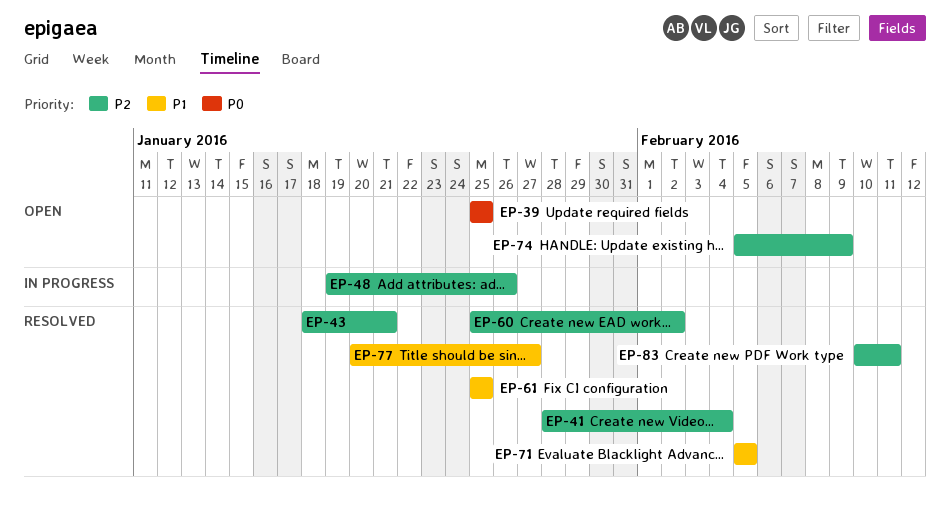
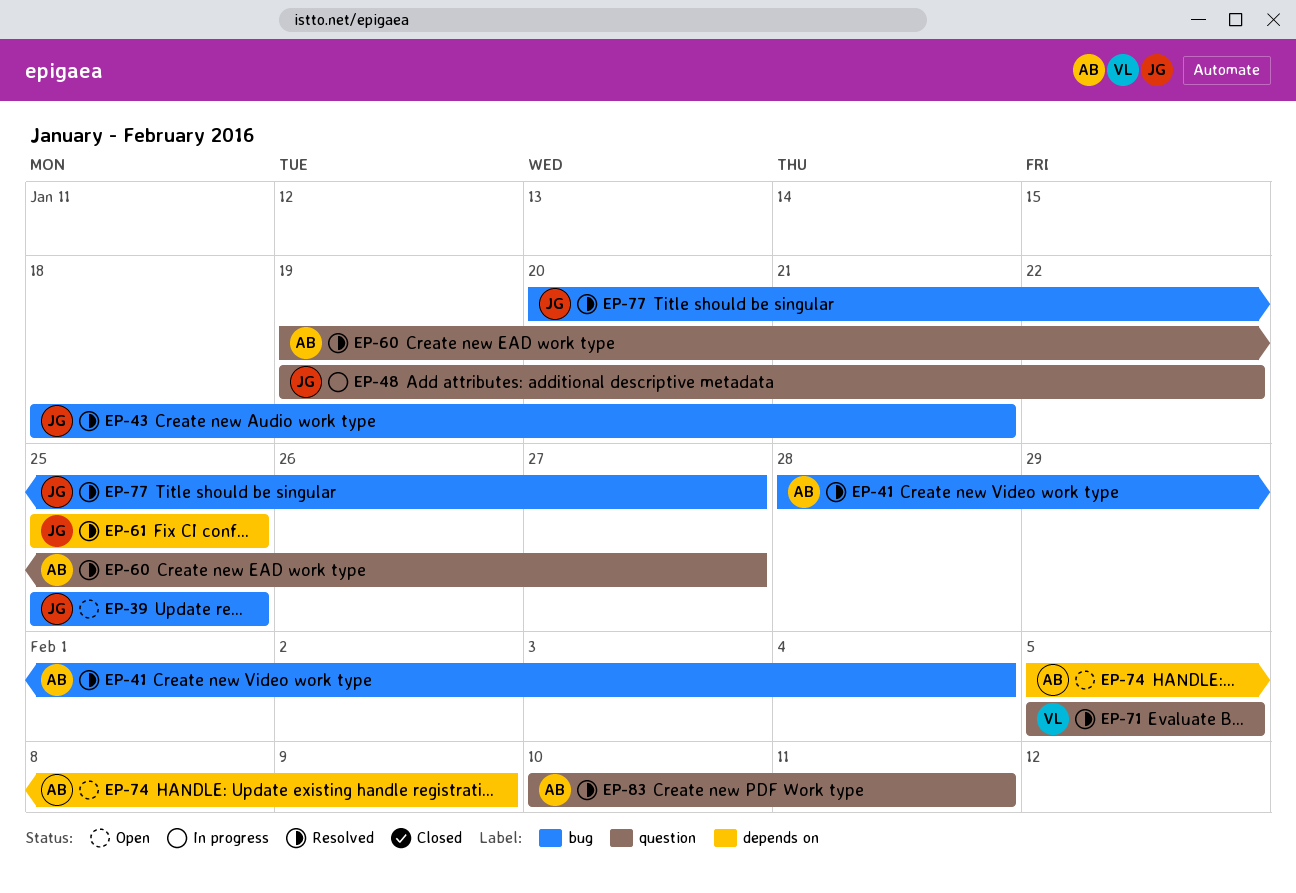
EP-48, due: Jan 26 -> Jan 22
EP-60, start: Jan 25 -> Jan 19
EP-60, due: Feb 2 -> Jan 27

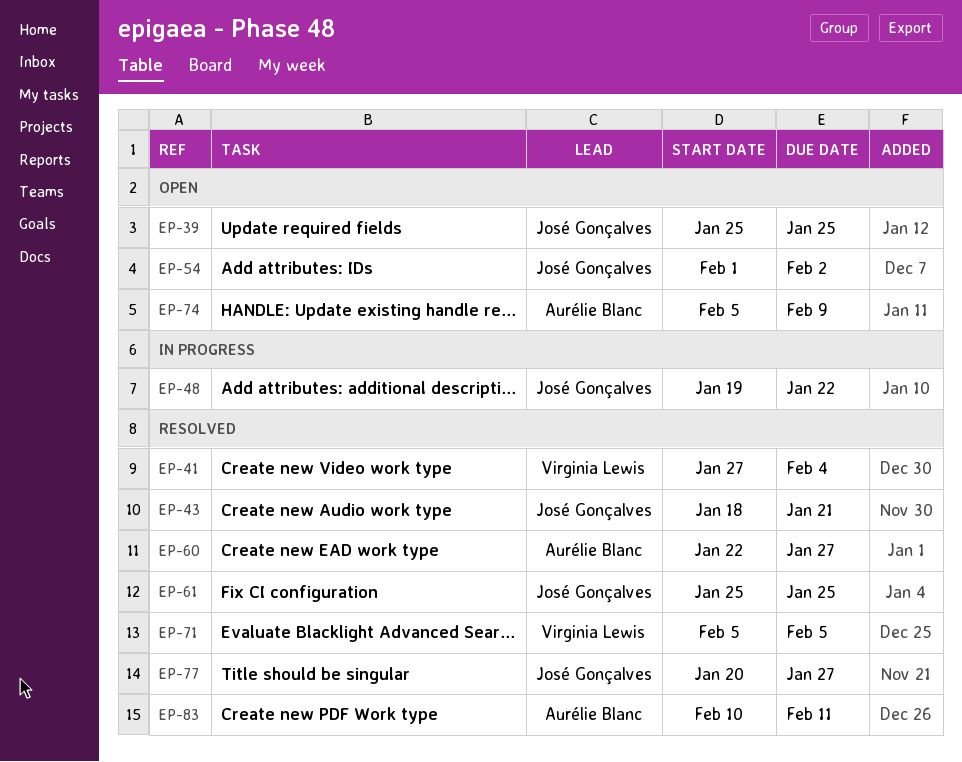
EP-41, owner: Aurélie Blanc -> Virginia Lewis
EP-41, start: Jan 28 -> Jan 27
EP-54: none -> present
EP-60, start: Jan 19 -> Jan 22

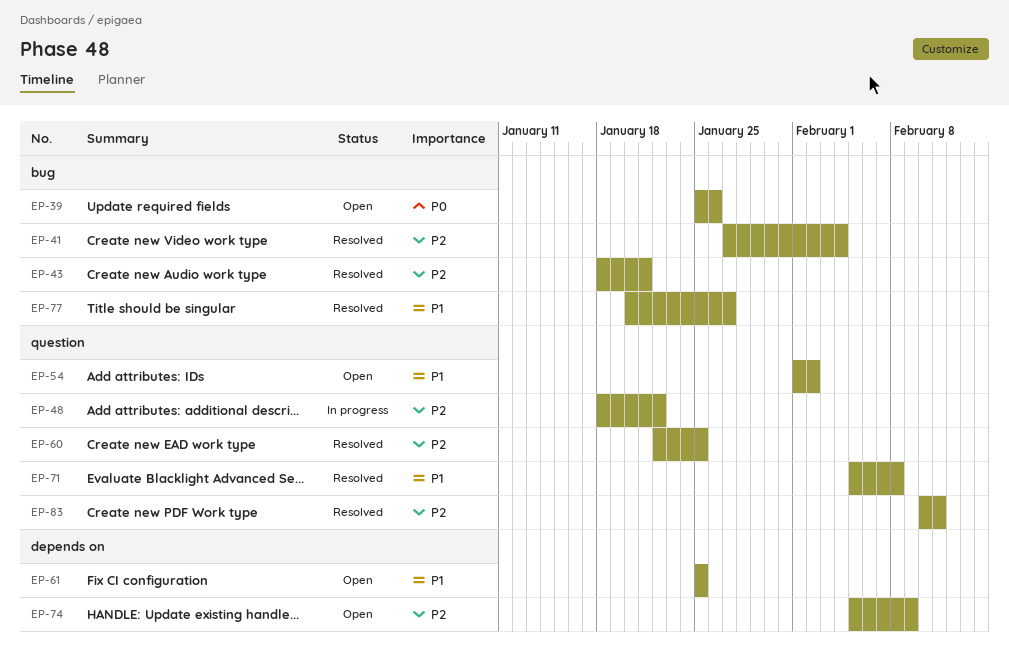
EP-39, due: Jan 25 -> Jan 26
EP-48, start: Jan 19 -> Jan 18
EP-60, due: Jan 27 -> Jan 25
EP-61, status: Resolved -> Open
EP-71, due: Feb 5 -> Feb 8

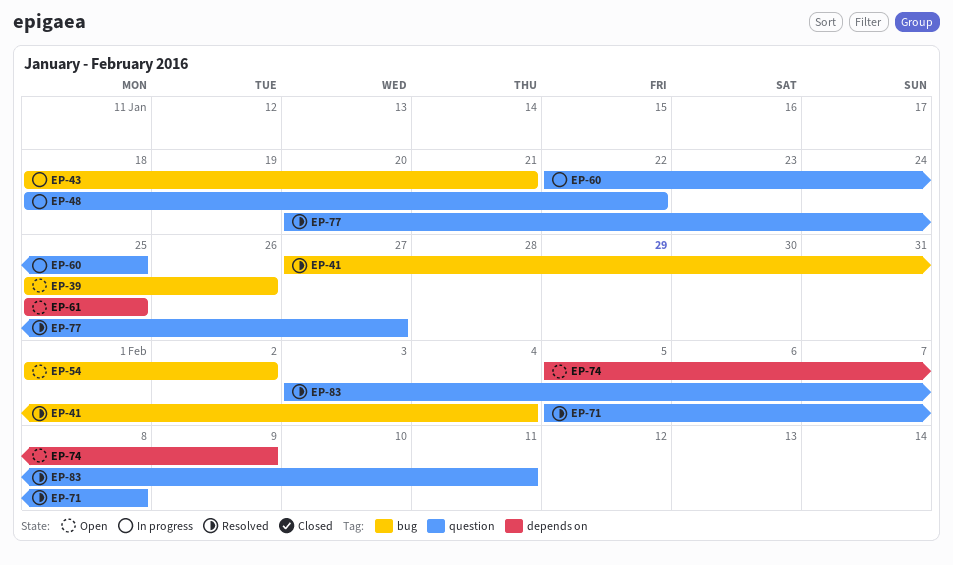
EP-43, status: Resolved -> In progress
EP-54, label: question -> bug
EP-60, status: Resolved -> In progress
EP-77, label: bug -> question
EP-83, start: Feb 10 -> Feb 3

